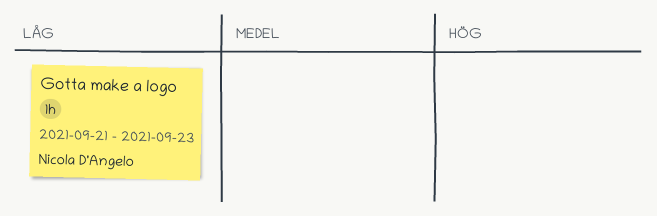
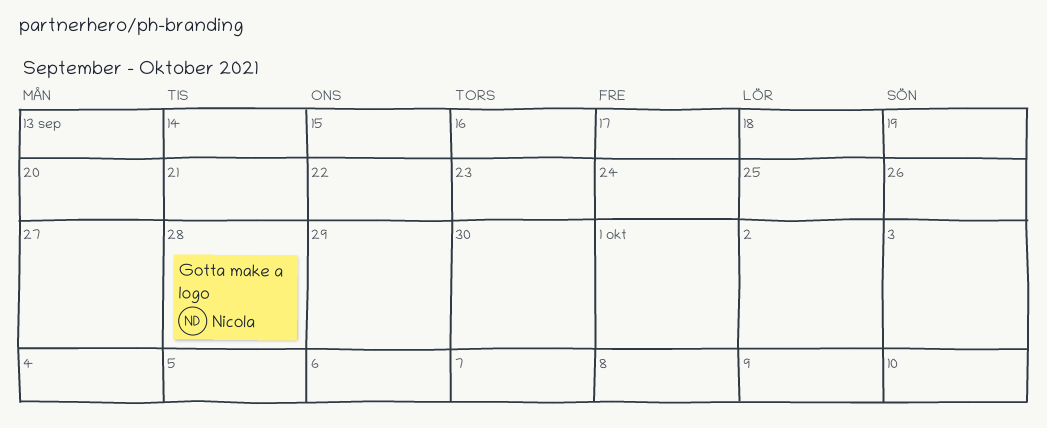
Gotta make a logo, due: Sep 23 -> Sep 28

